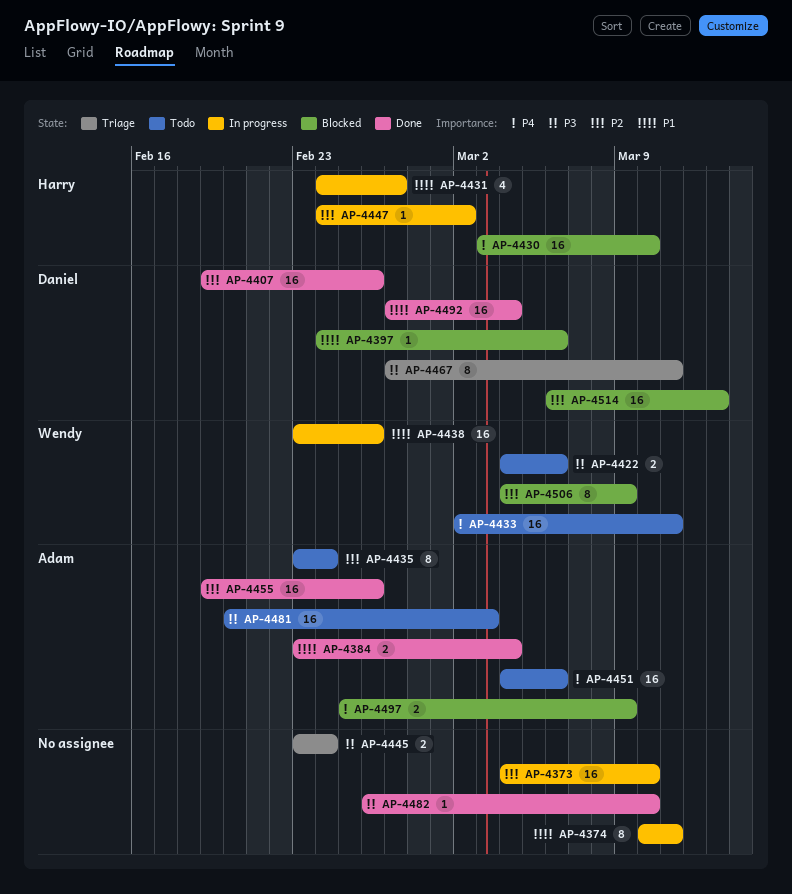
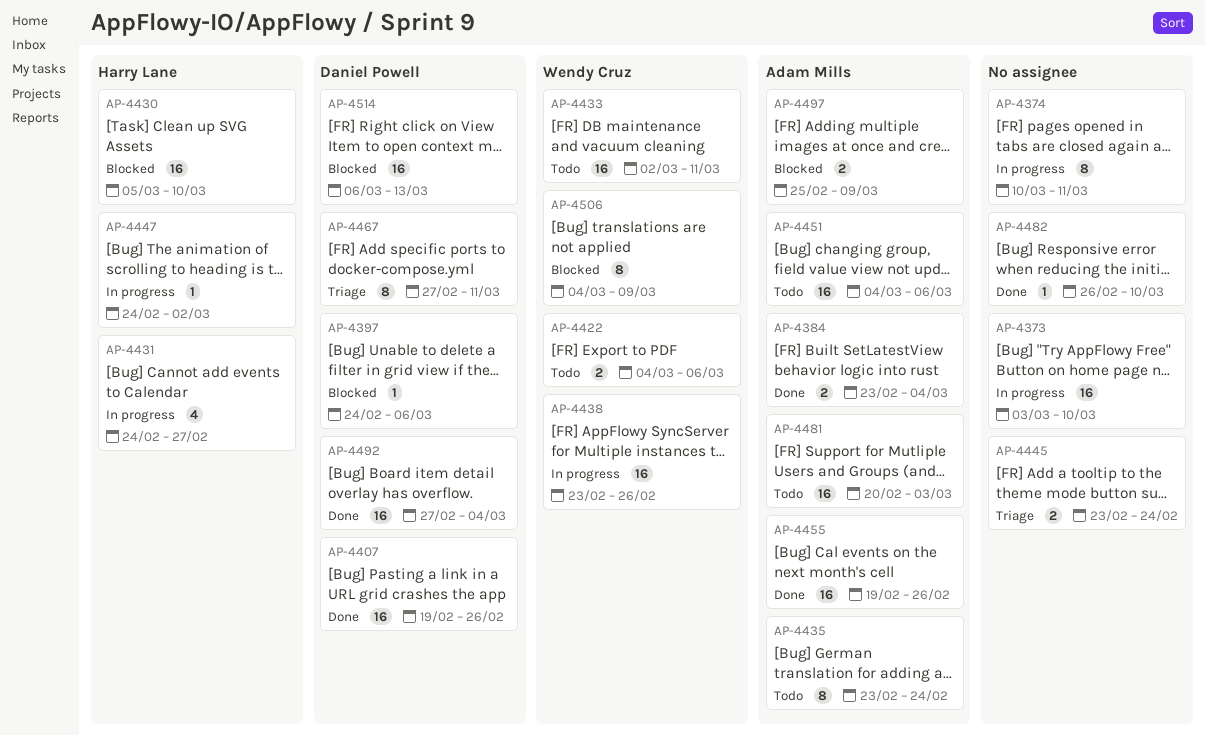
AP-4373, start: Mar 4 -> Mar 3
AP-4430, start: Mar 3 -> Mar 5

